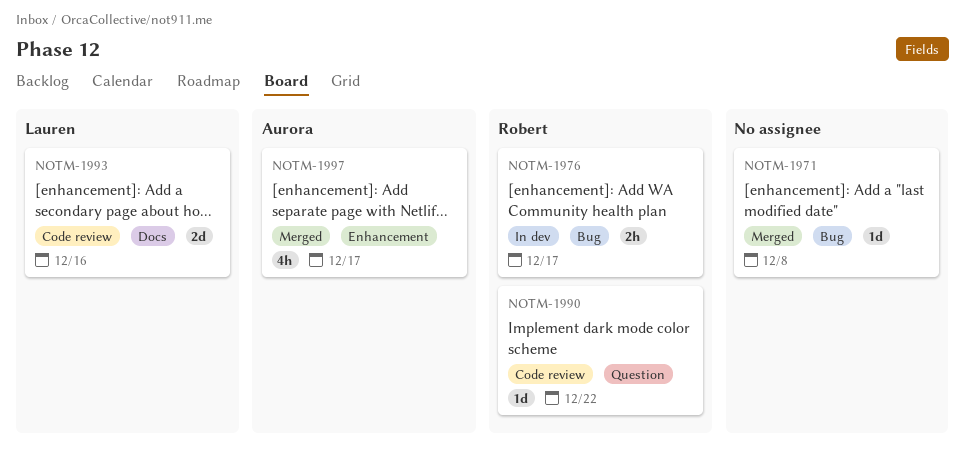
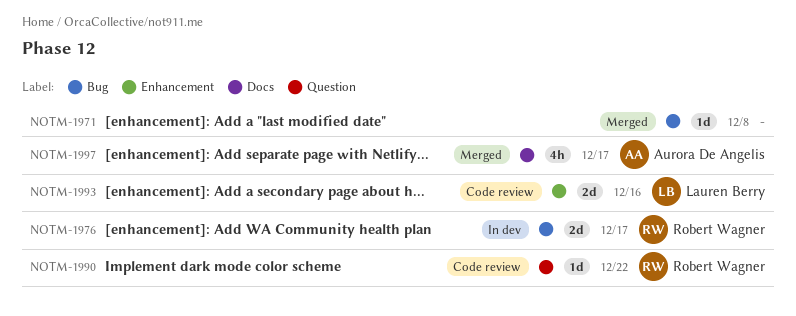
NOTM-1976, estimate: 2h -> 2d
NOTM-1993, label: Docs -> Enhancement
NOTM-1997, label: Enhancement -> Docs

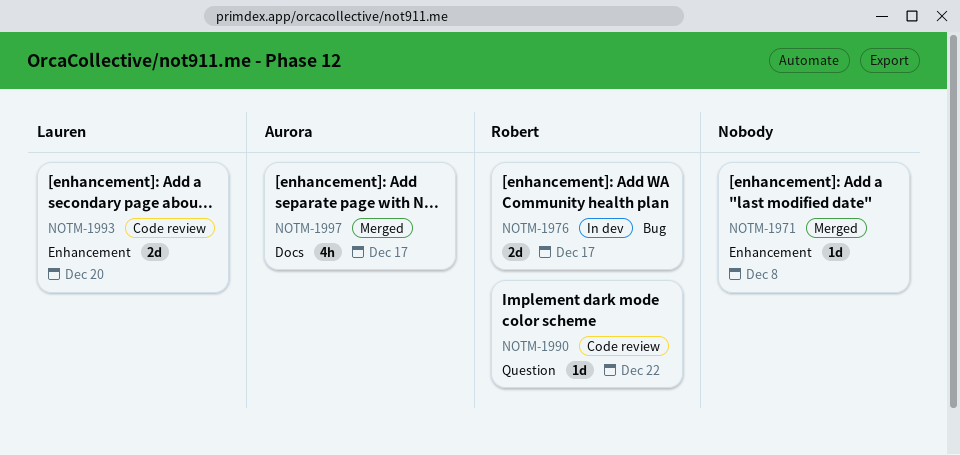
NOTM-1971, label: Bug -> Enhancement
NOTM-1993, due: Dec 16 -> Dec 20

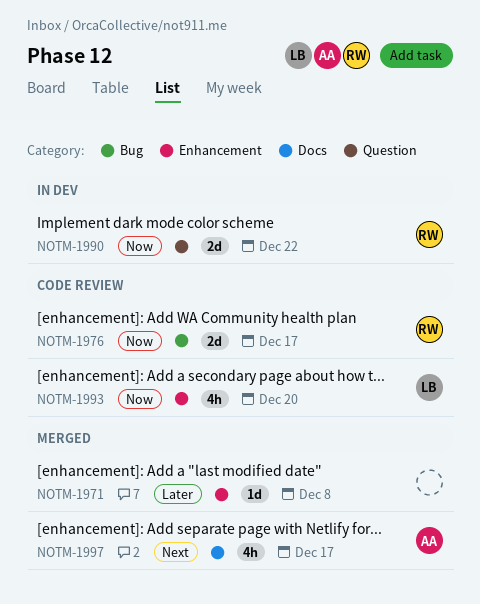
NOTM-1976, status: In dev -> Code review
NOTM-1990, status: Code review -> In dev
NOTM-1990, estimate: 1d -> 2d
NOTM-1993, estimate: 2d -> 4h

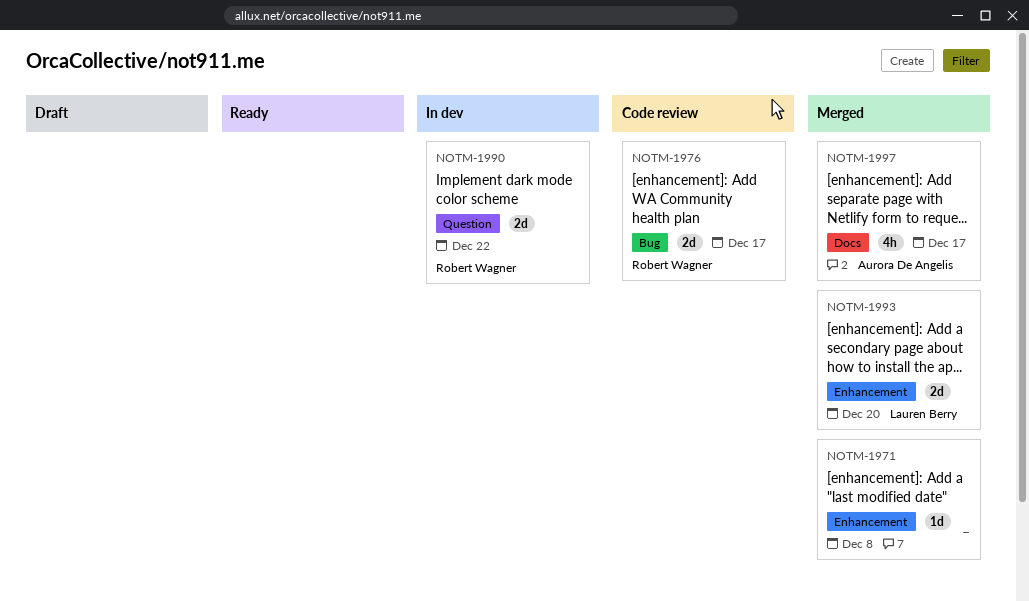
NOTM-1993, status: Code review -> Merged
NOTM-1993, estimate: 4h -> 2d

